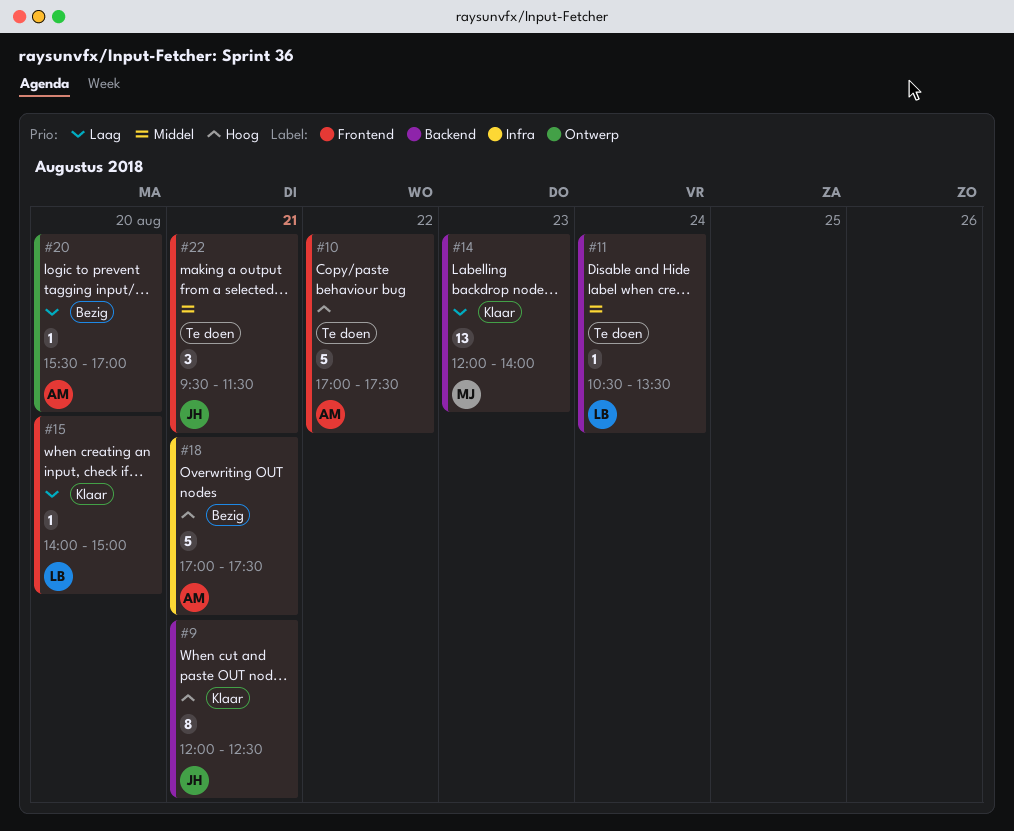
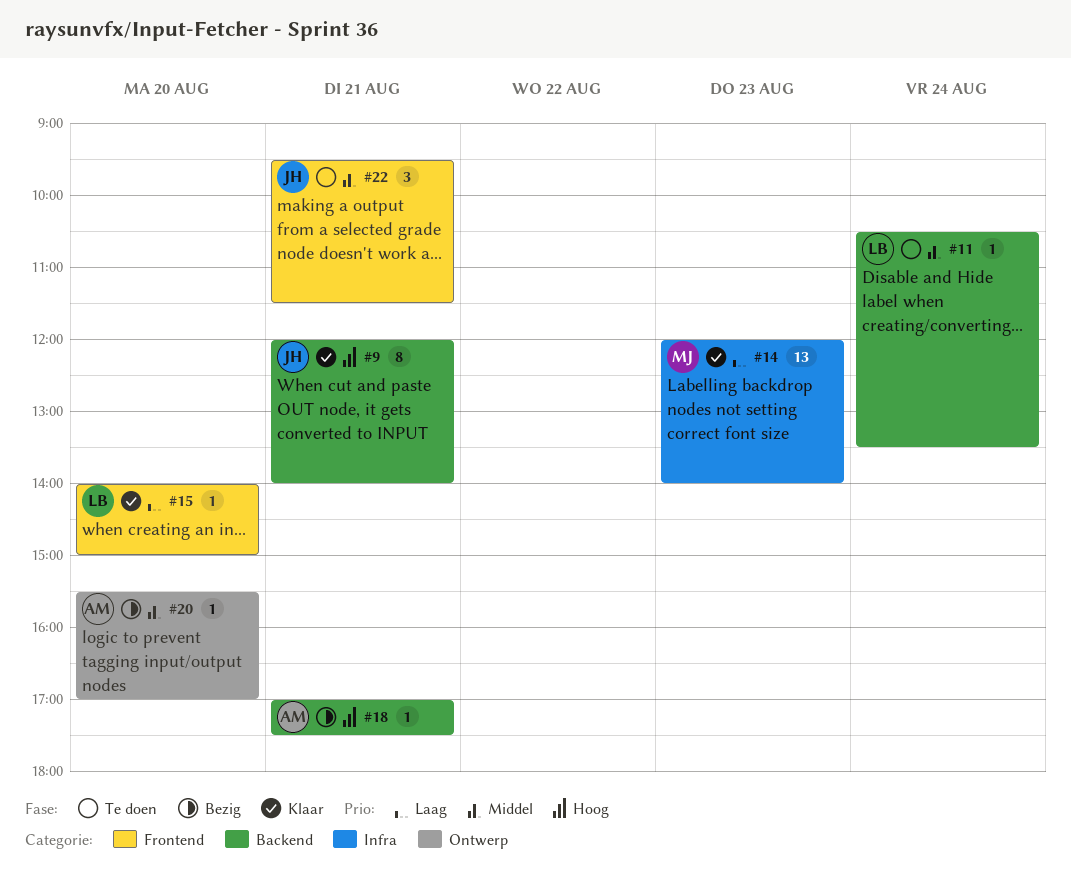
#9, ends: 12:30 -> 14:00
#10: present -> none
#14, label: Backend -> Infra
#18, label: Infra -> Backend
#18, estimate: 5 -> 1
#20, priority: Laag -> Middel

